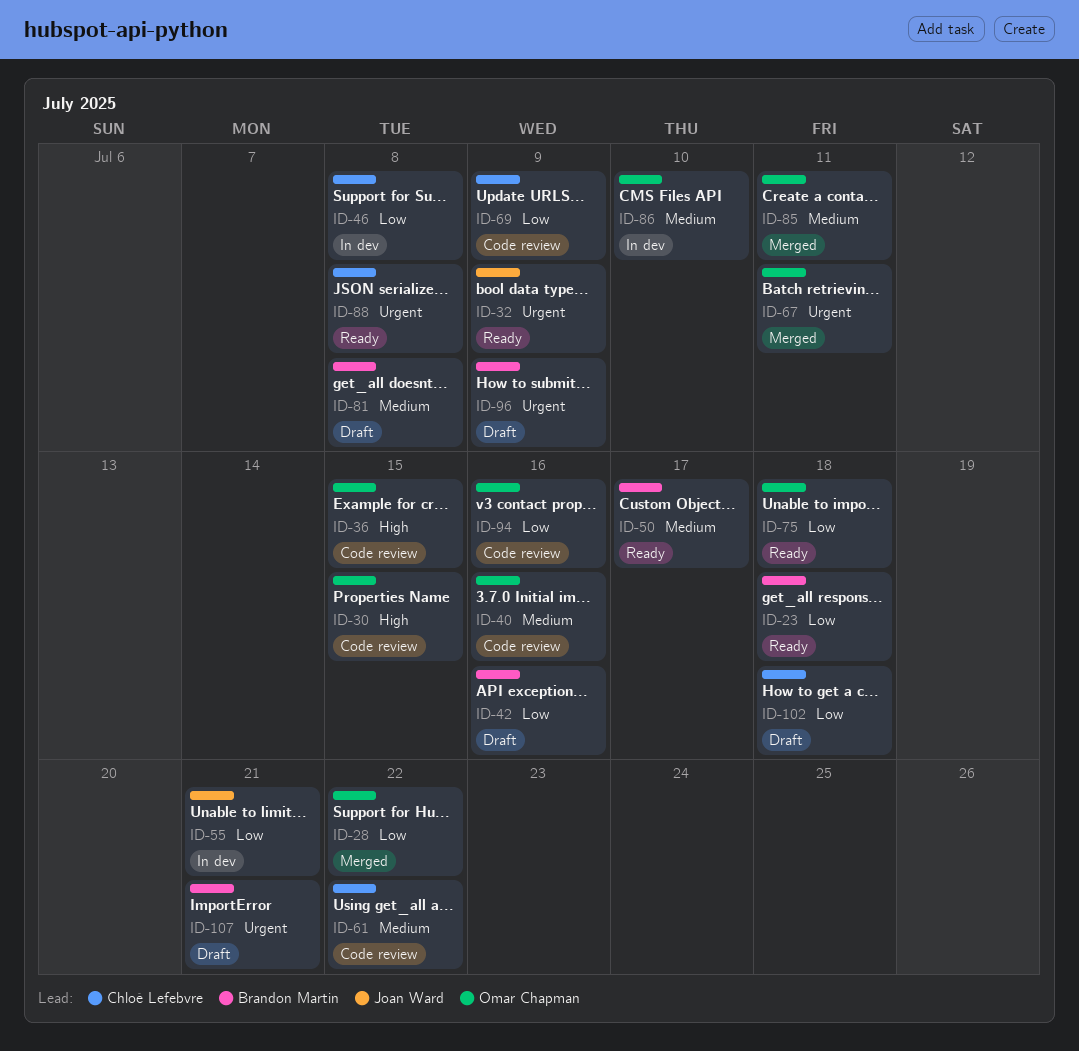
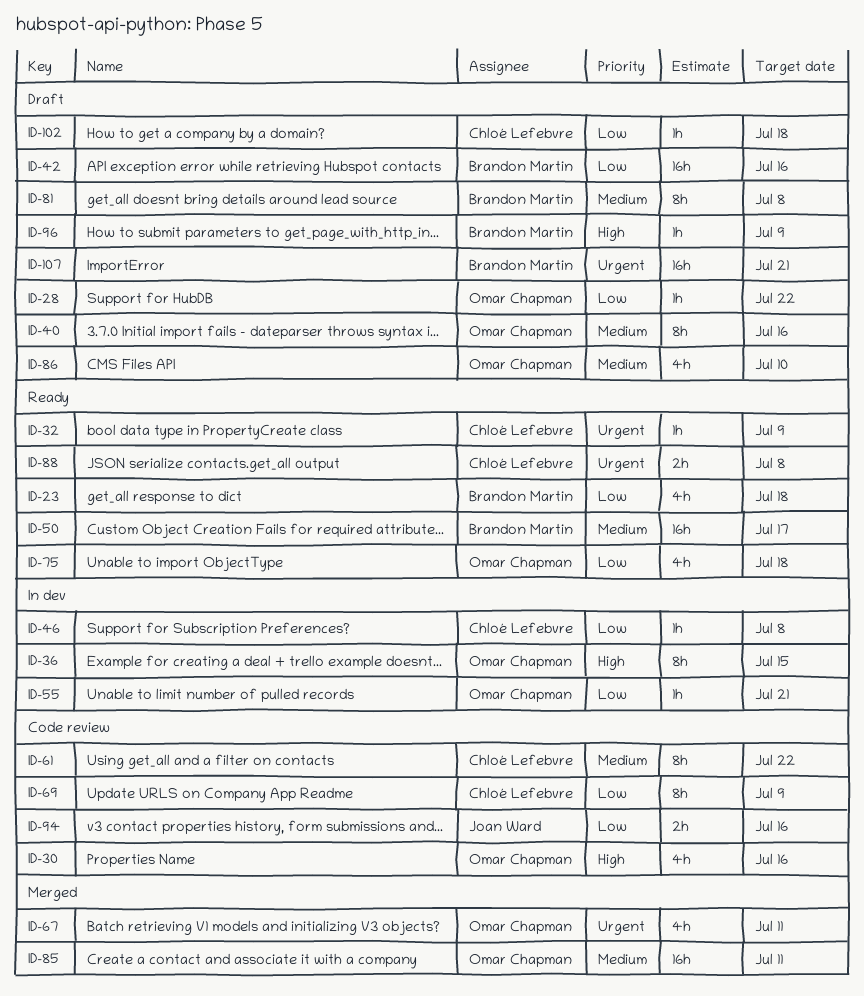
ID-28, status: Merged -> Draft
ID-30, due: Jul 15 -> Jul 16
ID-32, owner: Joan Ward -> Chloé Lefebvre
ID-36, status: Code review -> In dev
ID-40, status: Code review -> Draft
ID-55, owner: Joan Ward -> Omar Chapman
ID-86, status: In dev -> Draft
ID-94, owner: Omar Chapman -> Joan Ward
ID-96, priority: Urgent -> High

